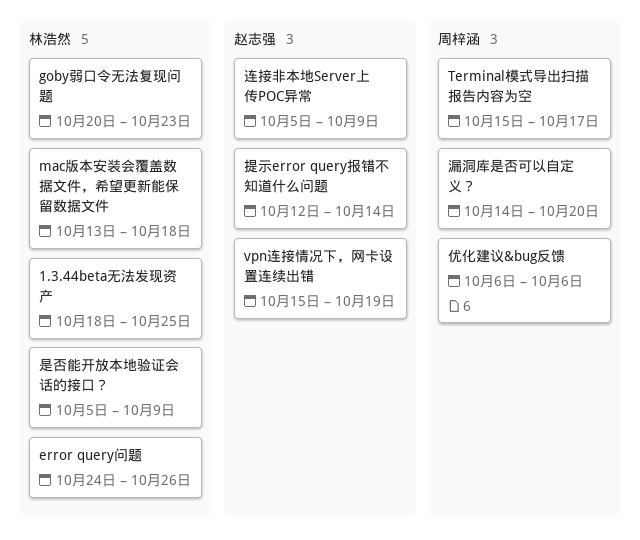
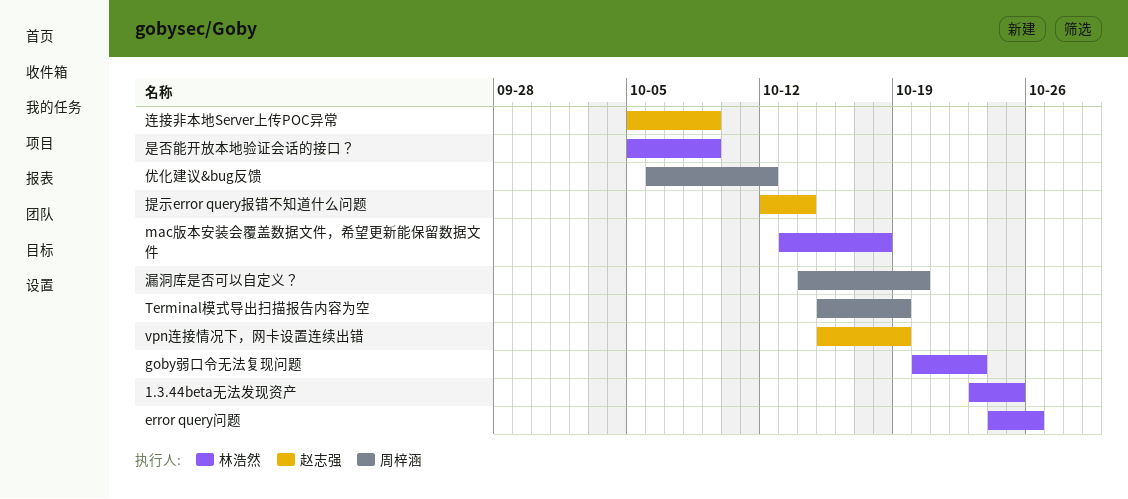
1.3.44beta无法发现资产, start: Oct 18 -> Oct 23
Terminal模式导出扫描报告内容为空, due: Oct 17 -> Oct 19
优化建议&bug反馈, due: Oct 6 -> Oct 12

